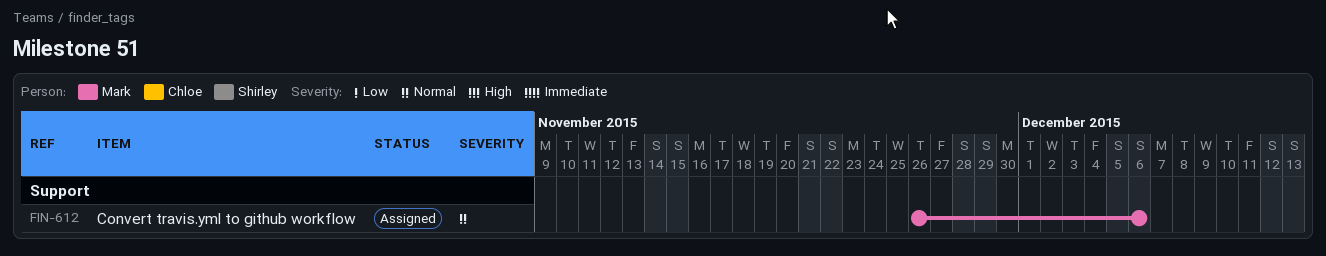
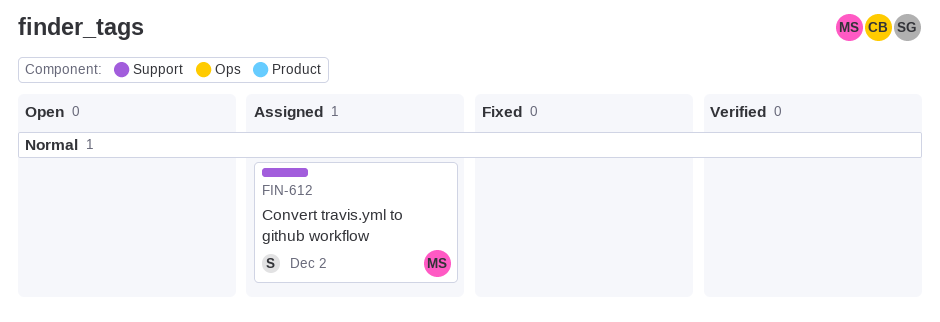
FIN-612, due: Dec 6 -> Dec 2

